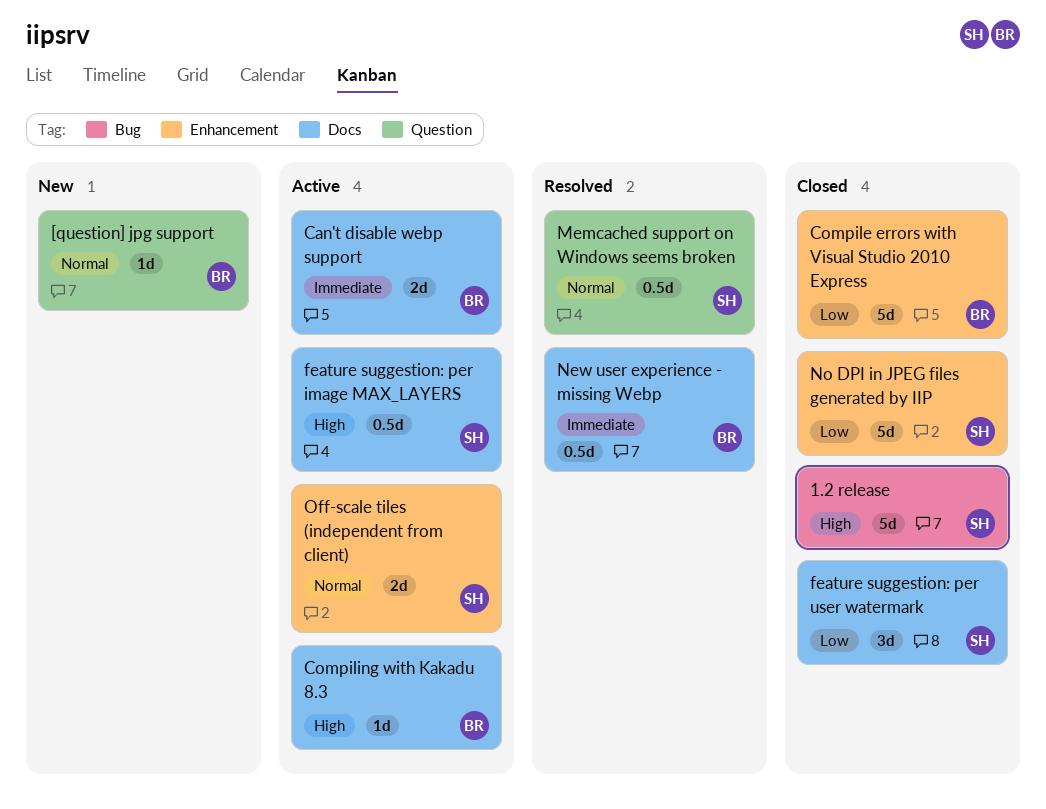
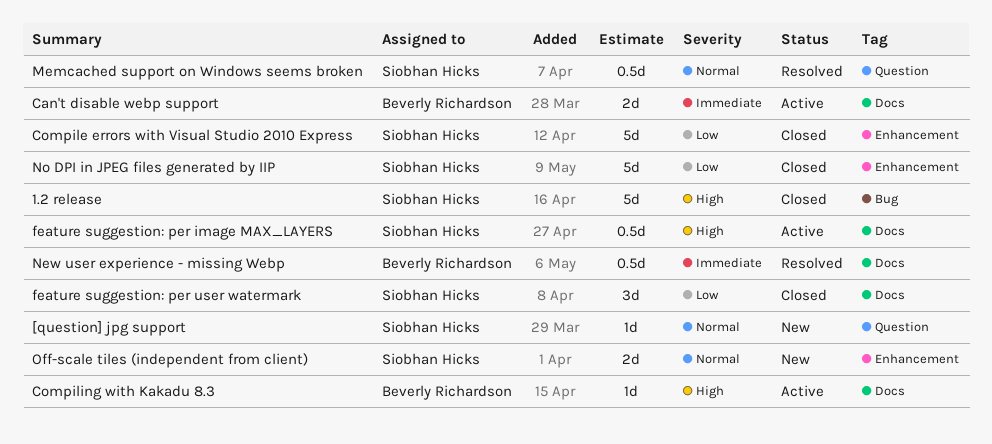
[question] jpg support, owner: Beverly Richardson -> Siobhan Hicks
Compile errors with Visual Studio 2010 Express, owner: Beverly Richardson -> Siobhan Hicks
Off-scale tiles (independent from client), status: Active -> New

